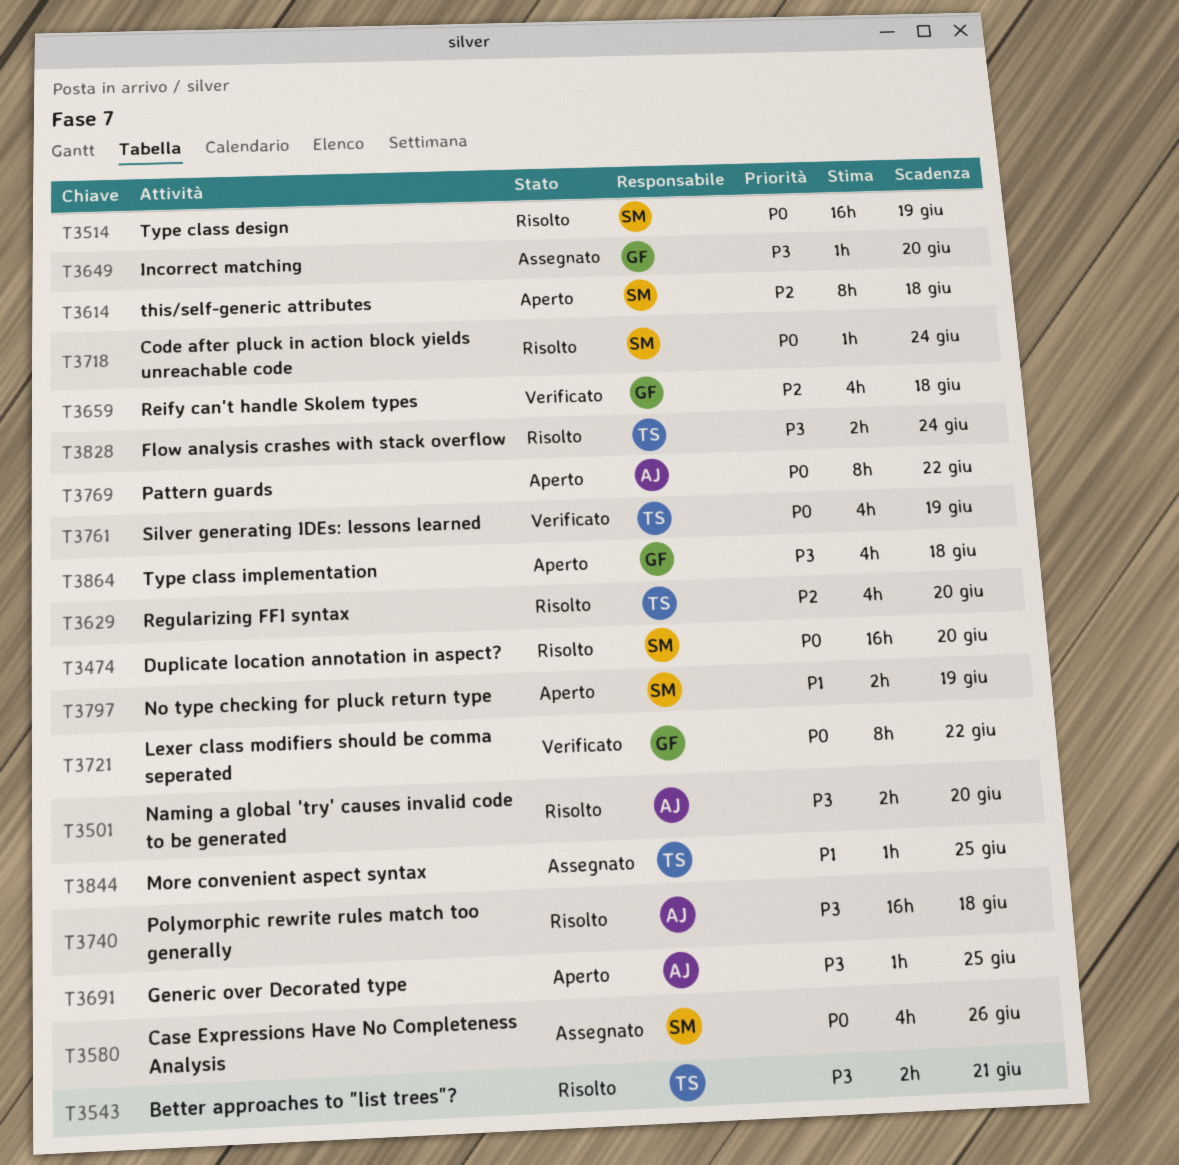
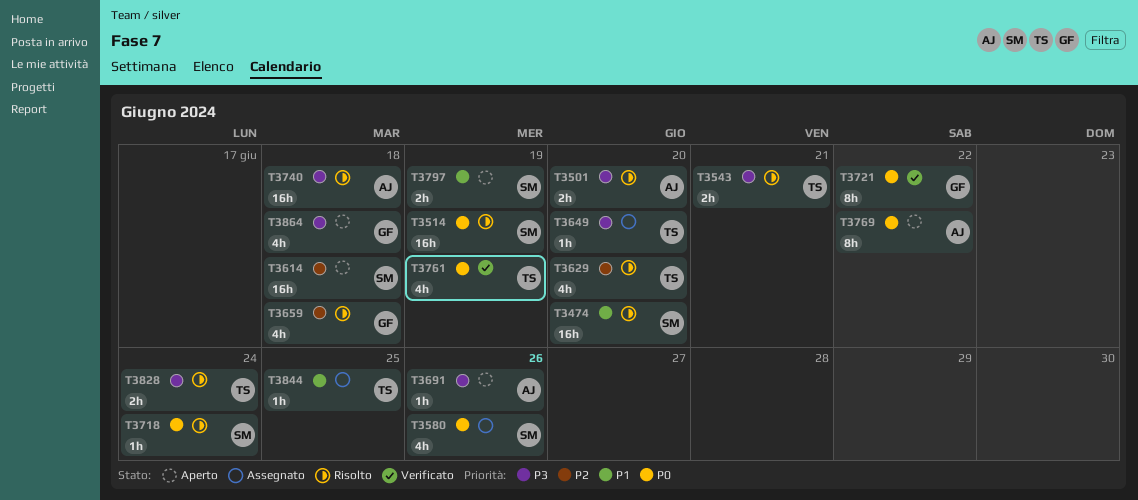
T3474, priority: P0 -> P1
T3614, estimate: 8h -> 16h
T3649, owner: GF -> TS
T3659, status: Verificato -> Risolto
T3691, due: Jun 25 -> Jun 26

